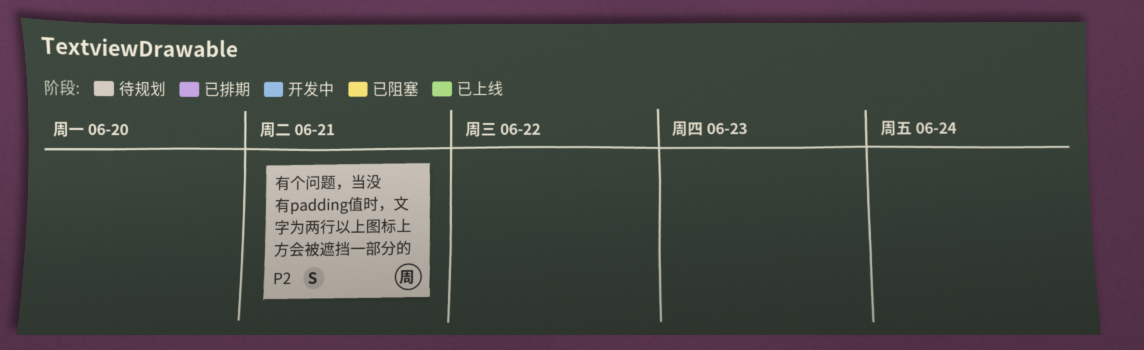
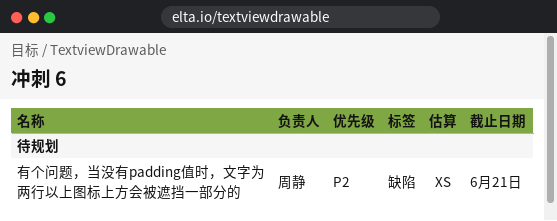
有个问题，当没有padding值时，文字为两行以上图标上方会被遮挡一部分的, estimate: S -> XS

